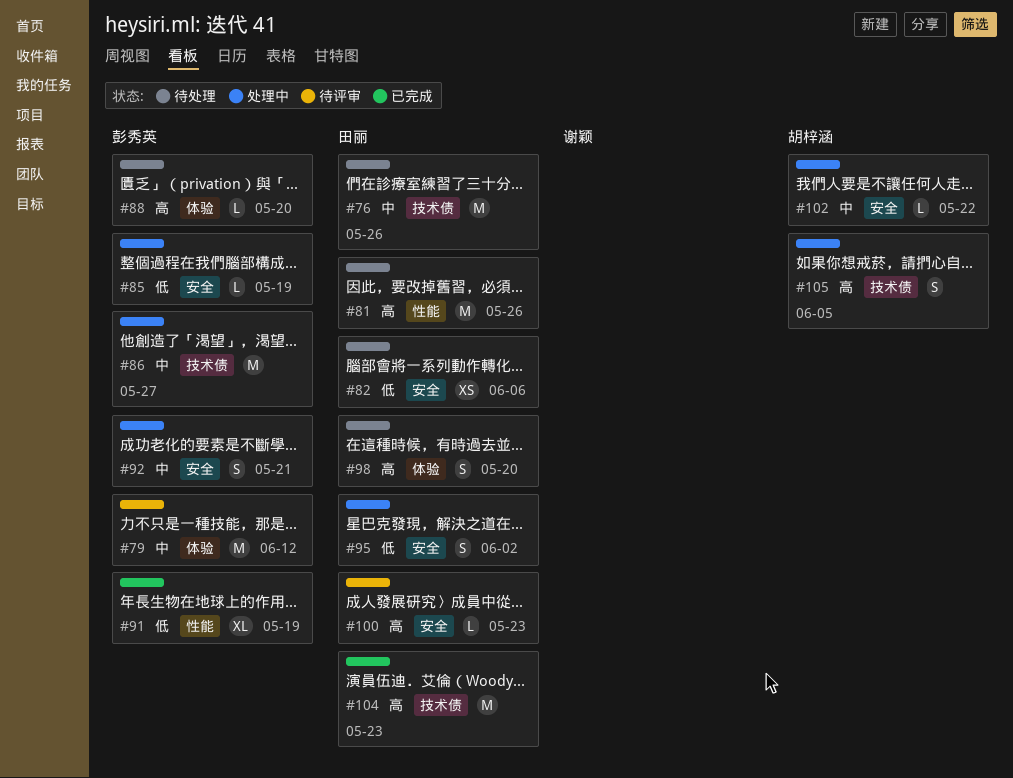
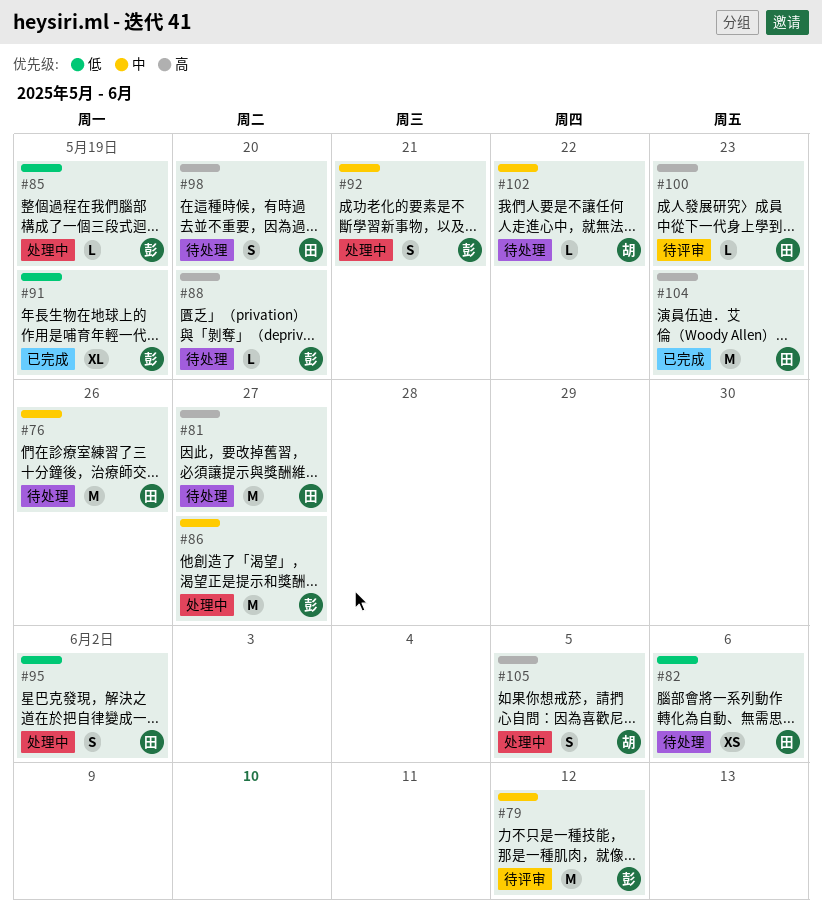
#81, due: May 26 -> May 27
#102, status: 处理中 -> 待处理

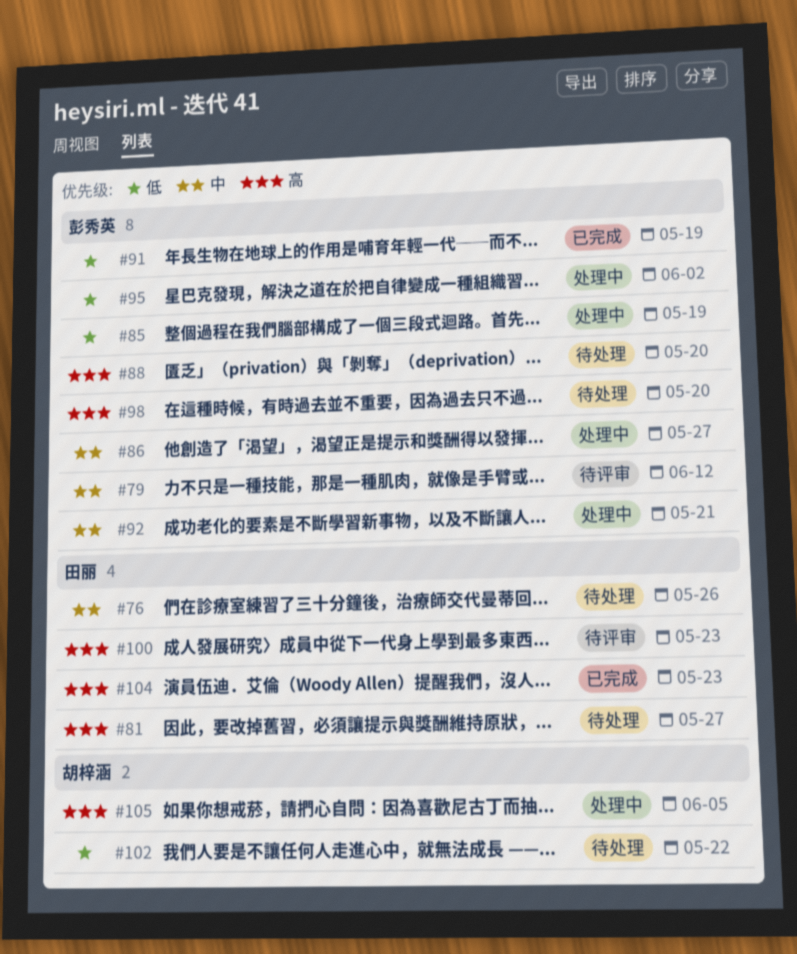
#82: present -> none
#95, owner: 田丽 -> 彭秀英
#98, owner: 田丽 -> 彭秀英
#102, priority: 中 -> 低

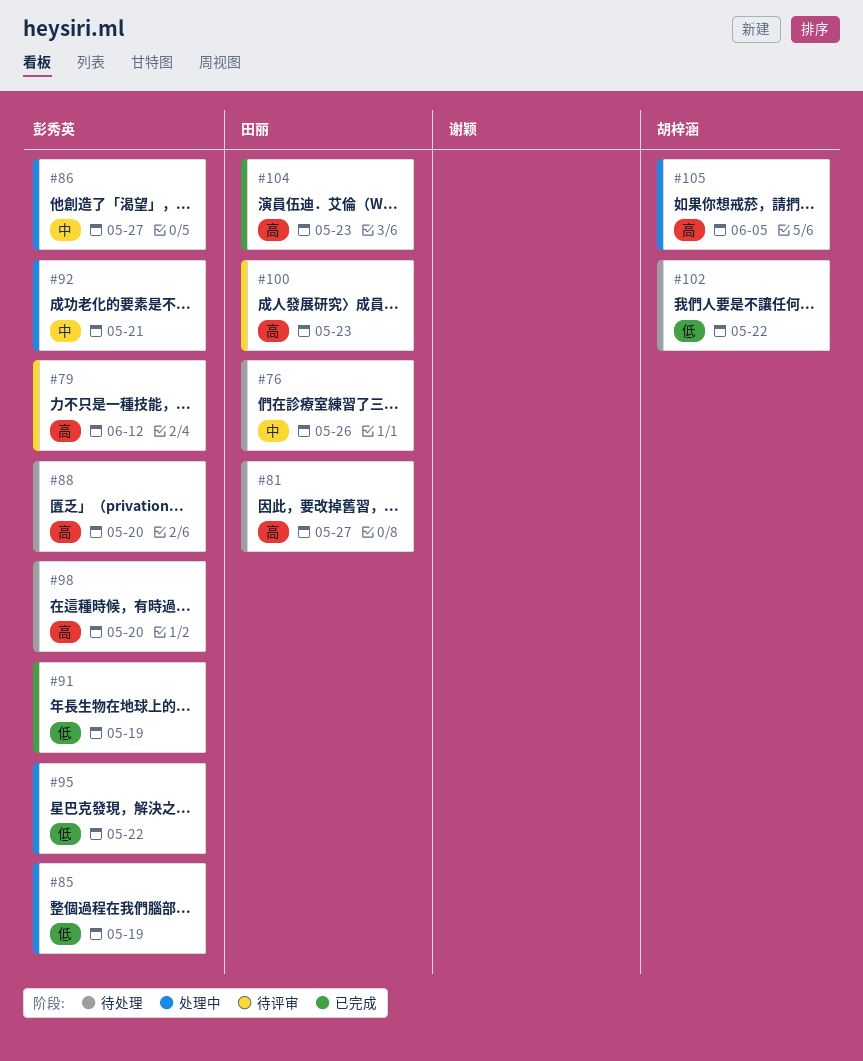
#79, priority: 中 -> 高
#95, due: Jun 2 -> May 22

